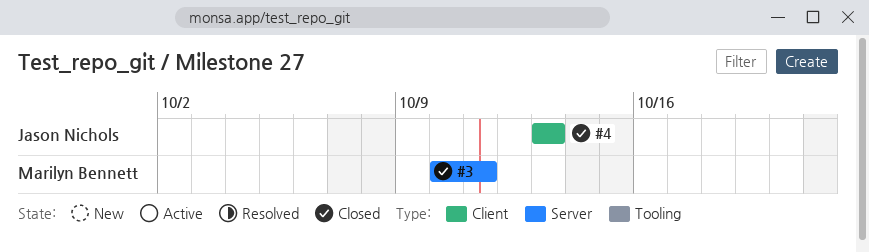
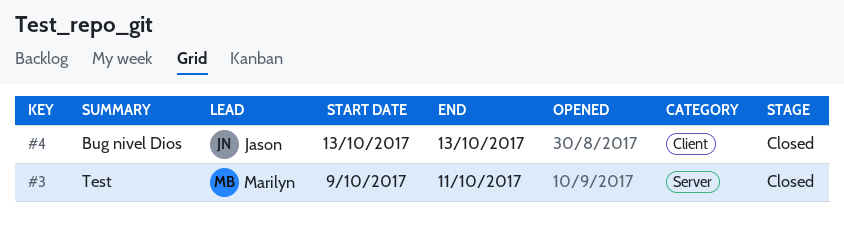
#3, start: Oct 10 -> Oct 9

